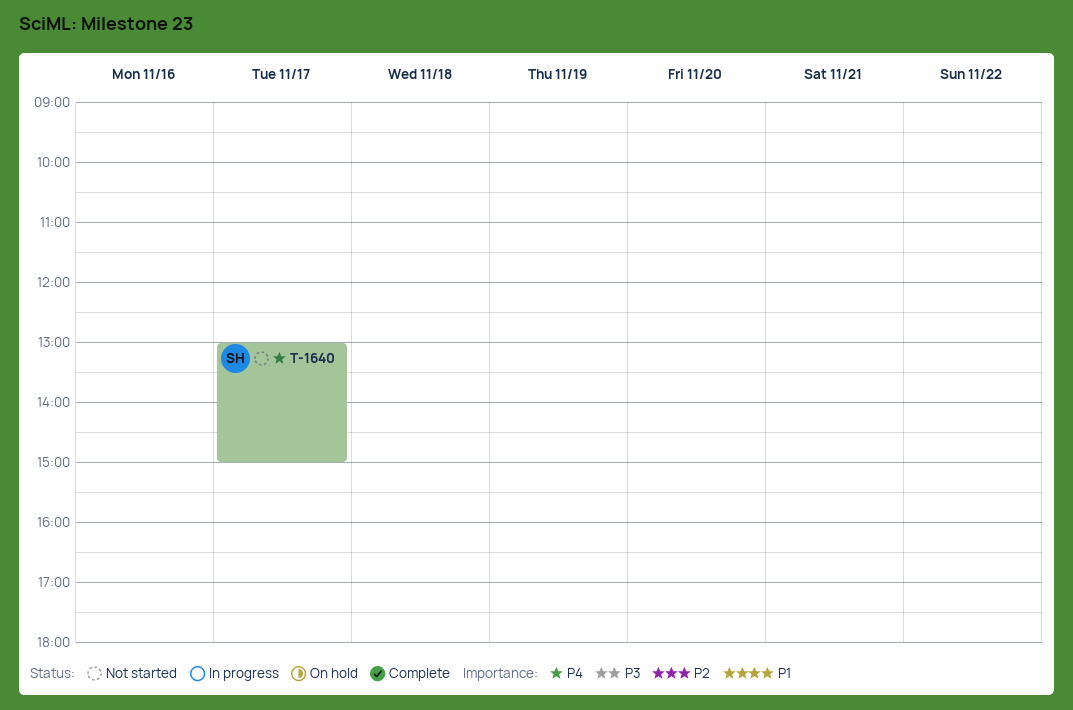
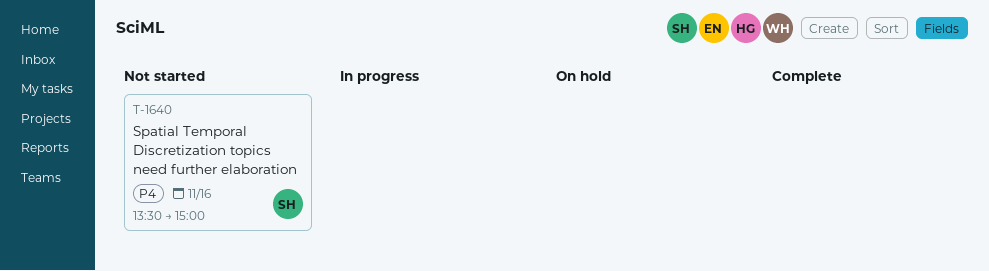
T-1640, day: Nov 17 -> Nov 16
T-1640, begins: 13:00 -> 13:30

